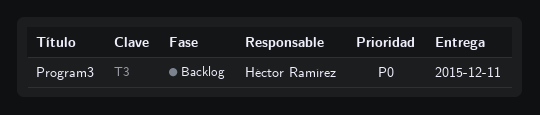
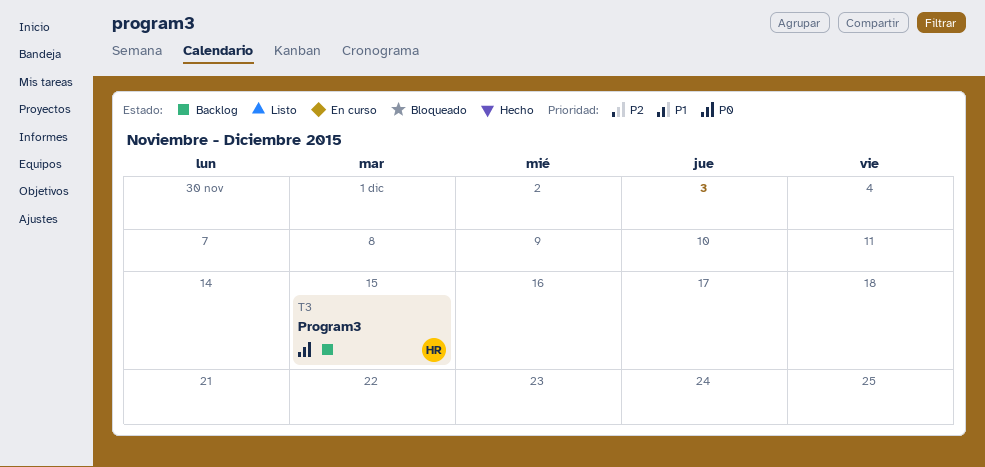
T3, due: Dec 11 -> Dec 15

